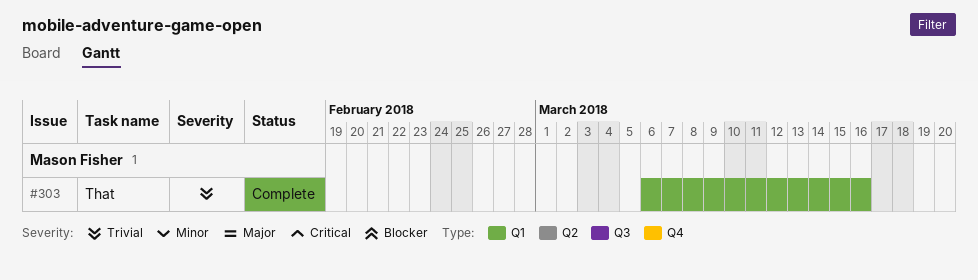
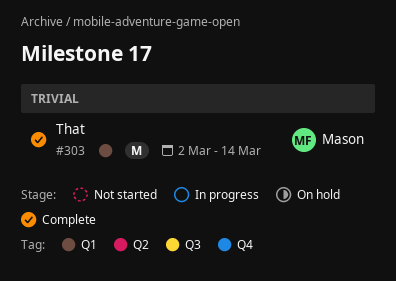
#303, start: Mar 6 -> Mar 2
#303, due: Mar 16 -> Mar 14

